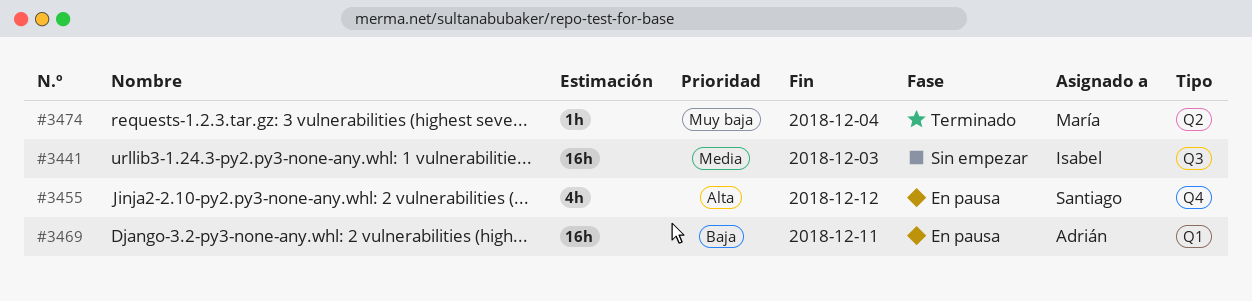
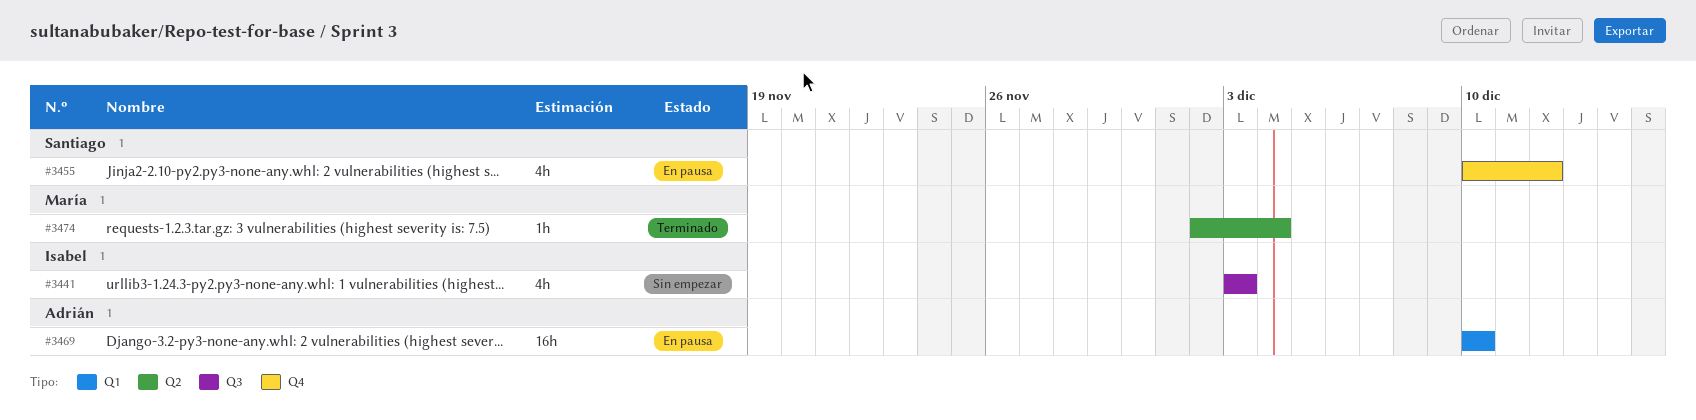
#3441, estimate: 16h -> 4h
#3469, due: Dec 11 -> Dec 10

